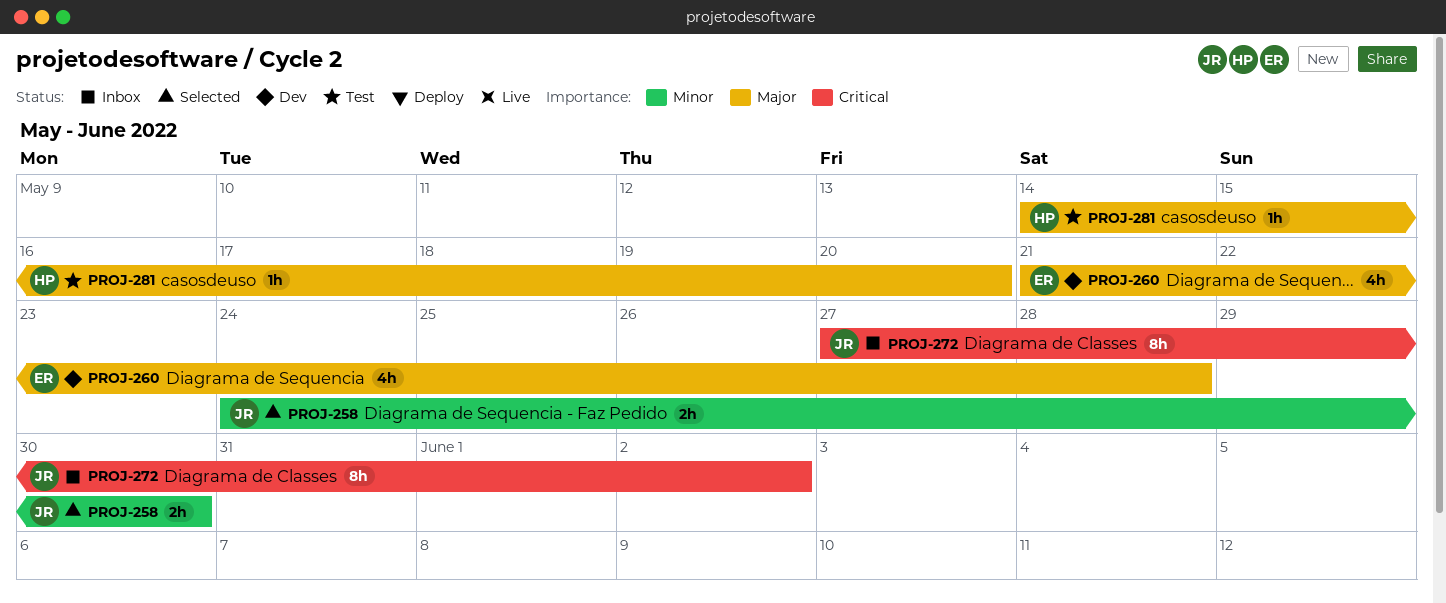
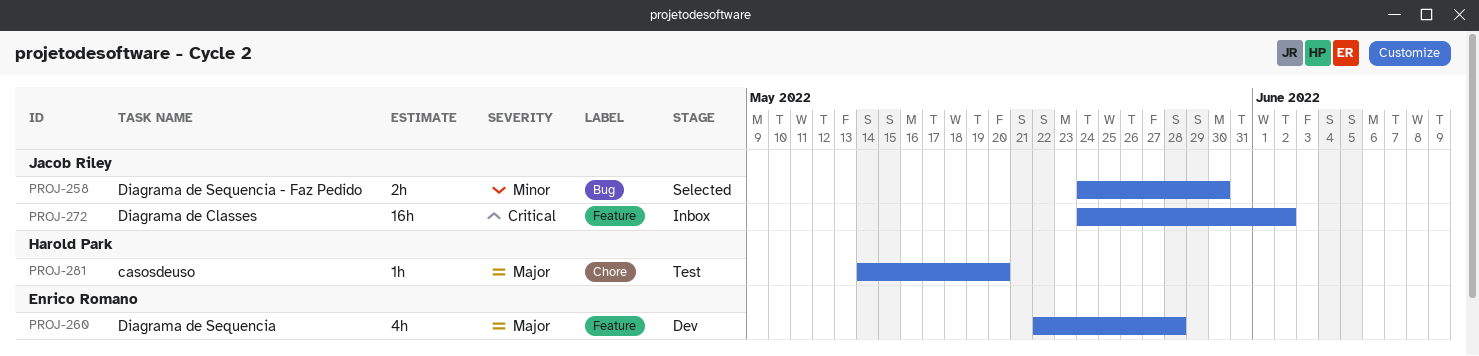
PROJ-260, start: May 21 -> May 22
PROJ-272, estimate: 8h -> 16h
PROJ-272, start: May 27 -> May 24

